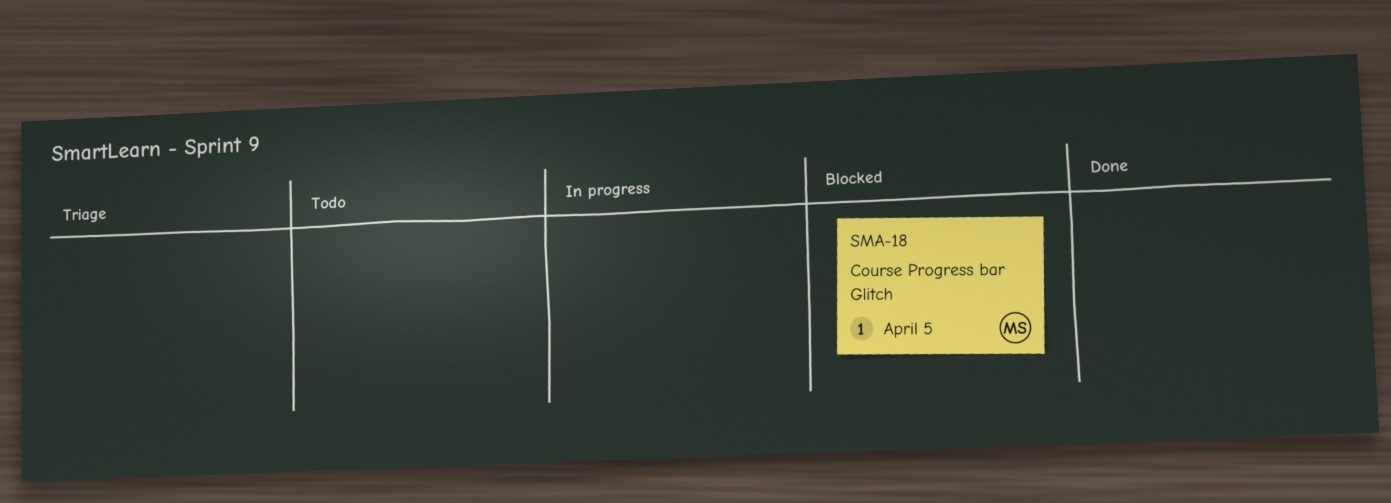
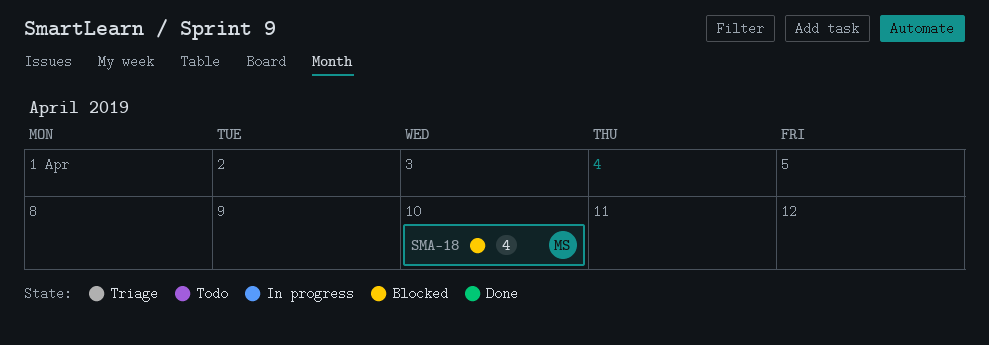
SMA-18, estimate: 1 -> 4
SMA-18, due: Apr 5 -> Apr 10

